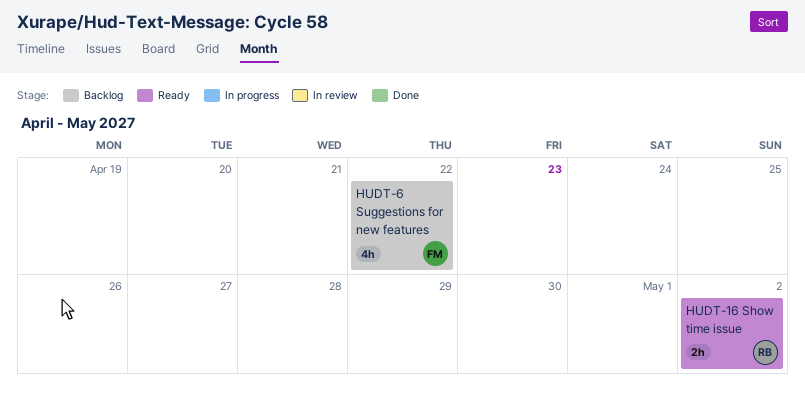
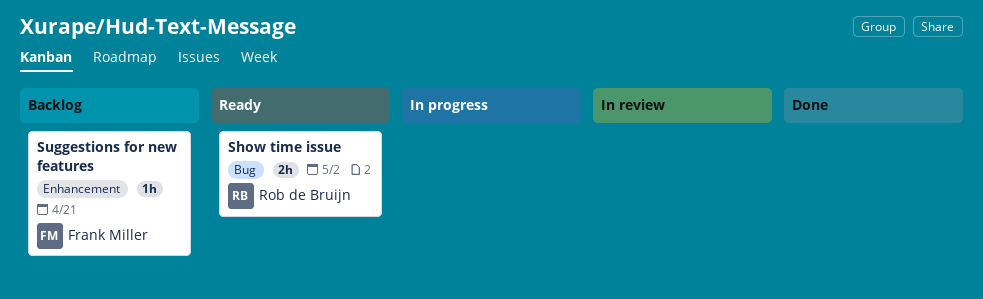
Suggestions for new features, estimate: 4h -> 1h
Suggestions for new features, due: Apr 22 -> Apr 21

